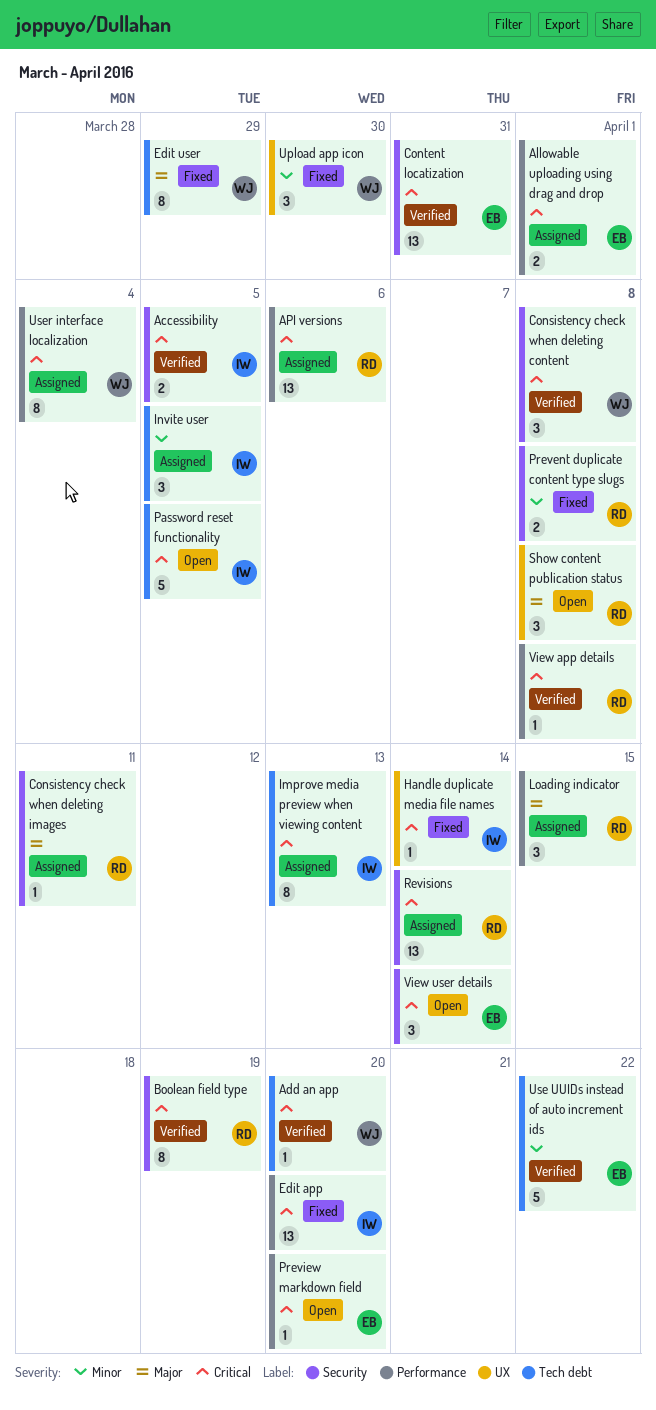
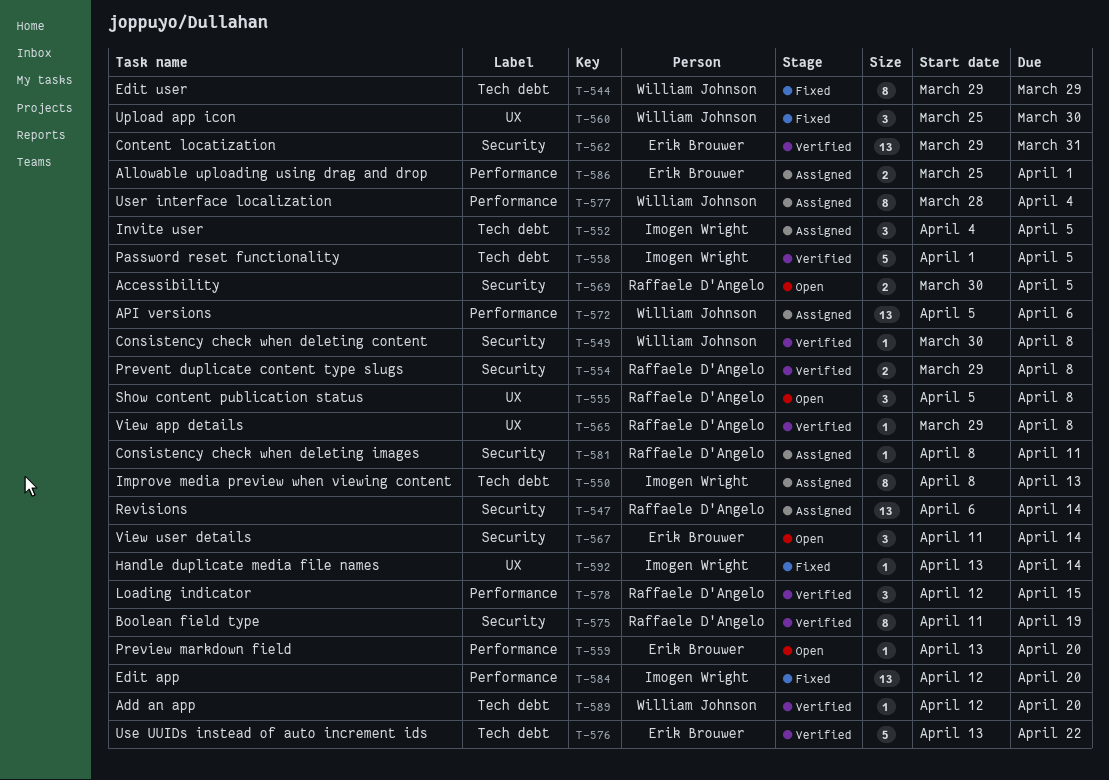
Accessibility, status: Verified -> Open
Accessibility, owner: Imogen Wright -> Raffaele D'Angelo
API versions, owner: Raffaele D'Angelo -> William Johnson
Consistency check when deleting content, estimate: 3 -> 1
Loading indicator, status: Assigned -> Verified
Password reset functionality, status: Open -> Verified
Prevent duplicate content type slugs, status: Fixed -> Verified
View app details, label: Performance -> UX

